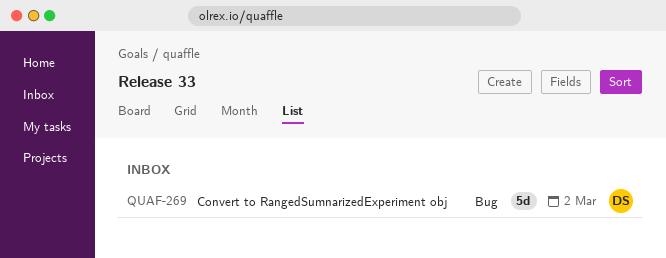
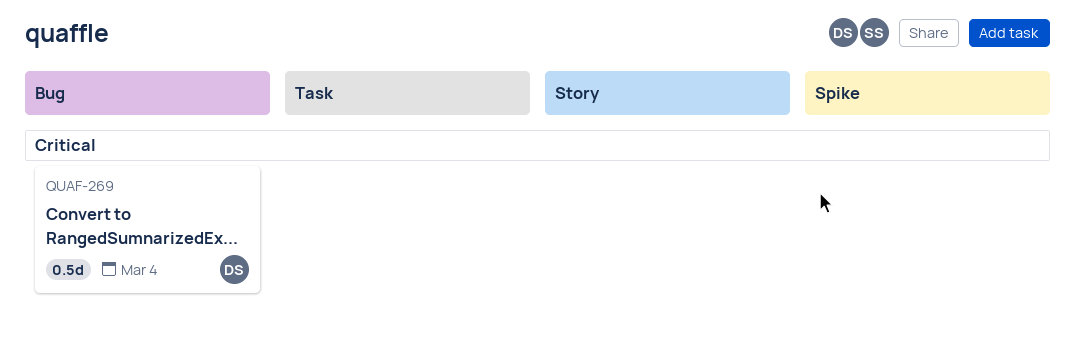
QUAF-269, estimate: 5d -> 0.5d
QUAF-269, due: Mar 2 -> Mar 4

